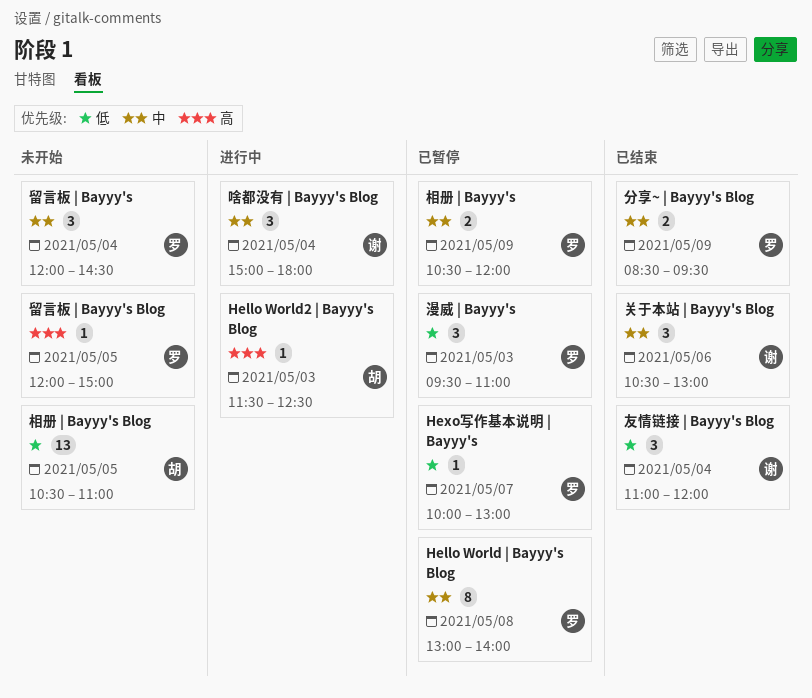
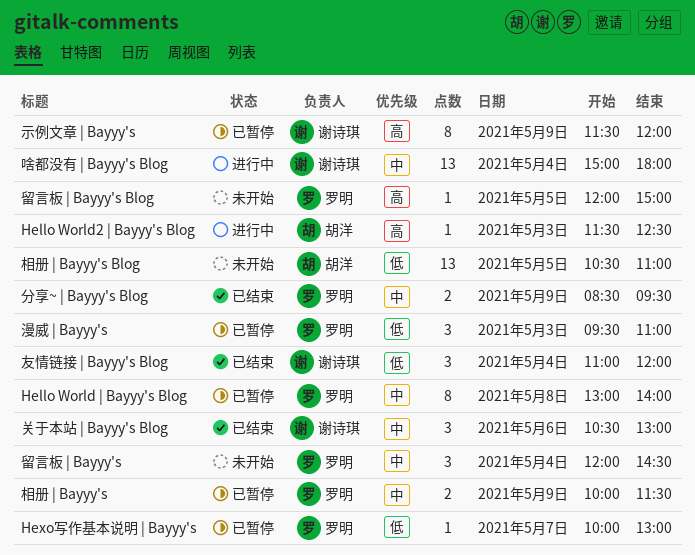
啥都没有 | Bayyy's Blog, estimate: 3 -> 13
相册 | Bayyy's, begins: 10:30 -> 10:00
相册 | Bayyy's, ends: 12:00 -> 11:30
示例文章 | Bayyy's: none -> present

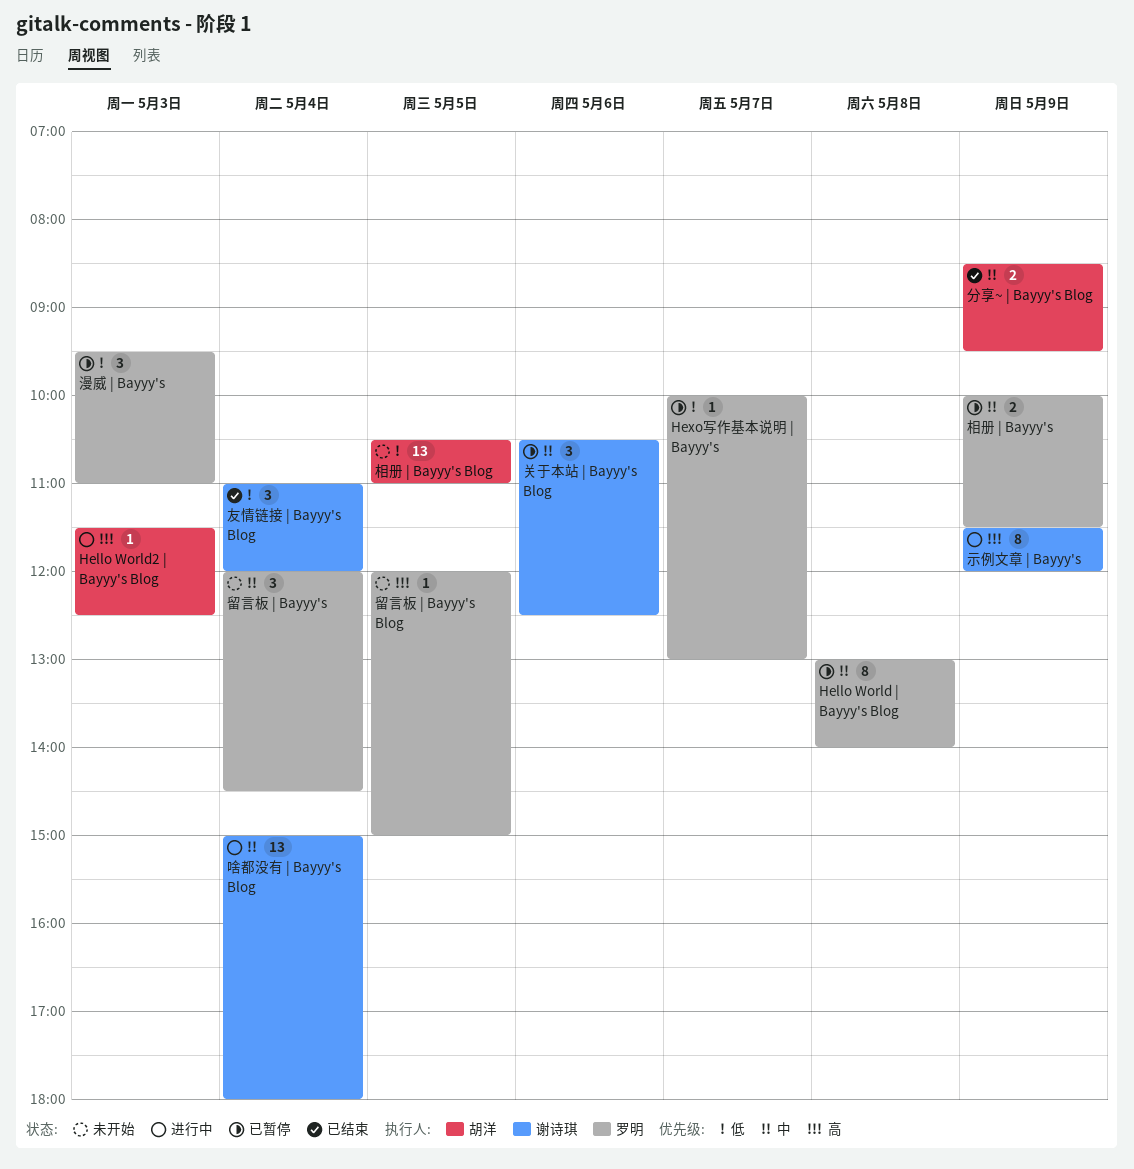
关于本站 | Bayyy's Blog, status: 已结束 -> 已暂停
关于本站 | Bayyy's Blog, ends: 13:00 -> 12:30
分享~ | Bayyy's Blog, owner: 罗明 -> 胡洋
示例文章 | Bayyy's, status: 已暂停 -> 进行中

